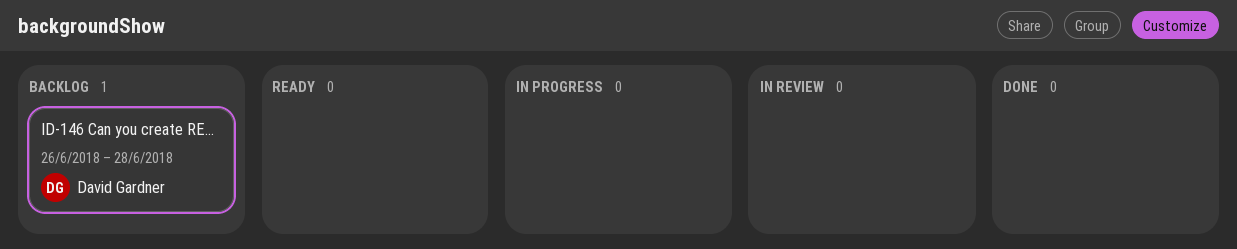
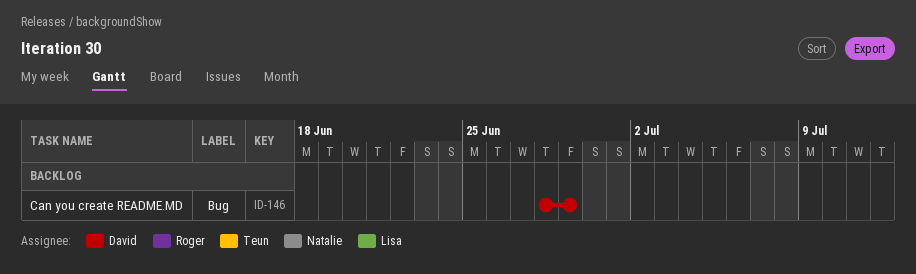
ID-146, start: Jun 26 -> Jun 28
ID-146, due: Jun 28 -> Jun 29

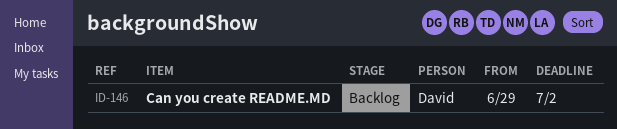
ID-146, start: Jun 28 -> Jun 29
ID-146, due: Jun 29 -> Jul 2

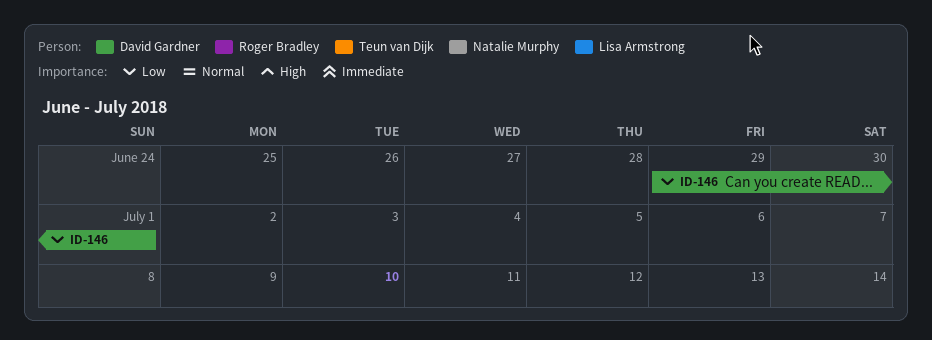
ID-146, due: Jul 2 -> Jul 1

